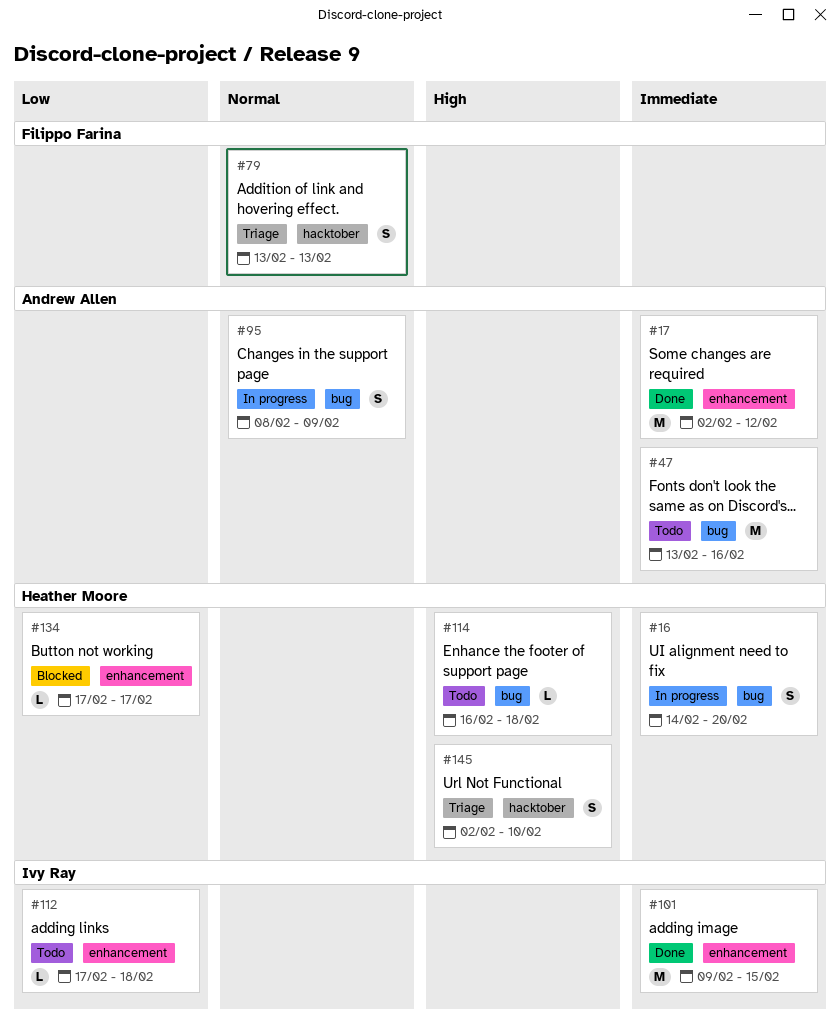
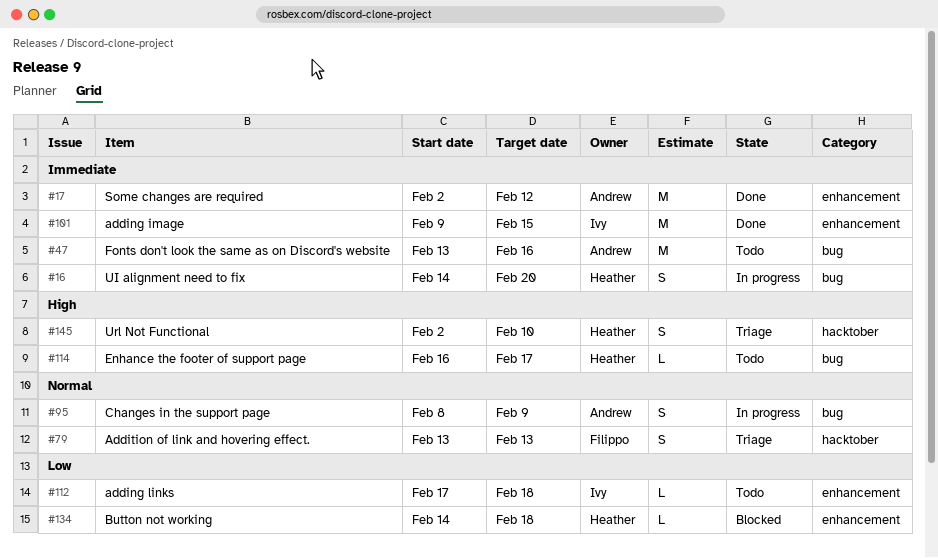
#114, due: Feb 18 -> Feb 17
#134, start: Feb 17 -> Feb 14
#134, due: Feb 17 -> Feb 18

